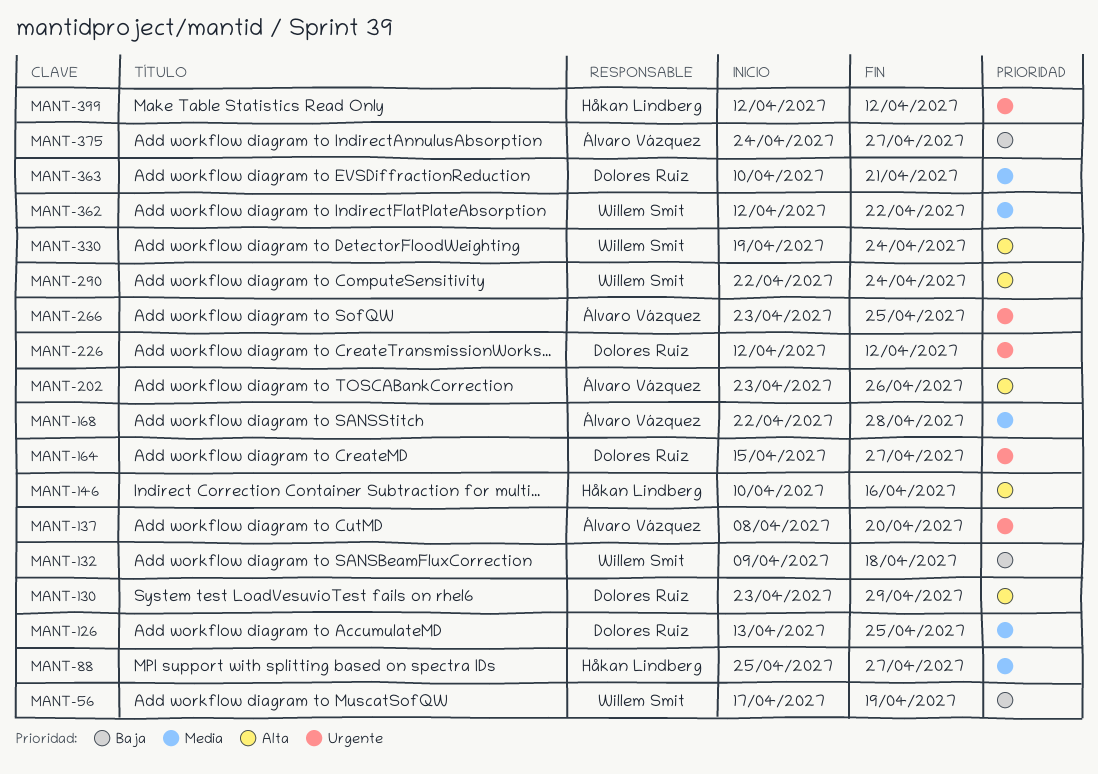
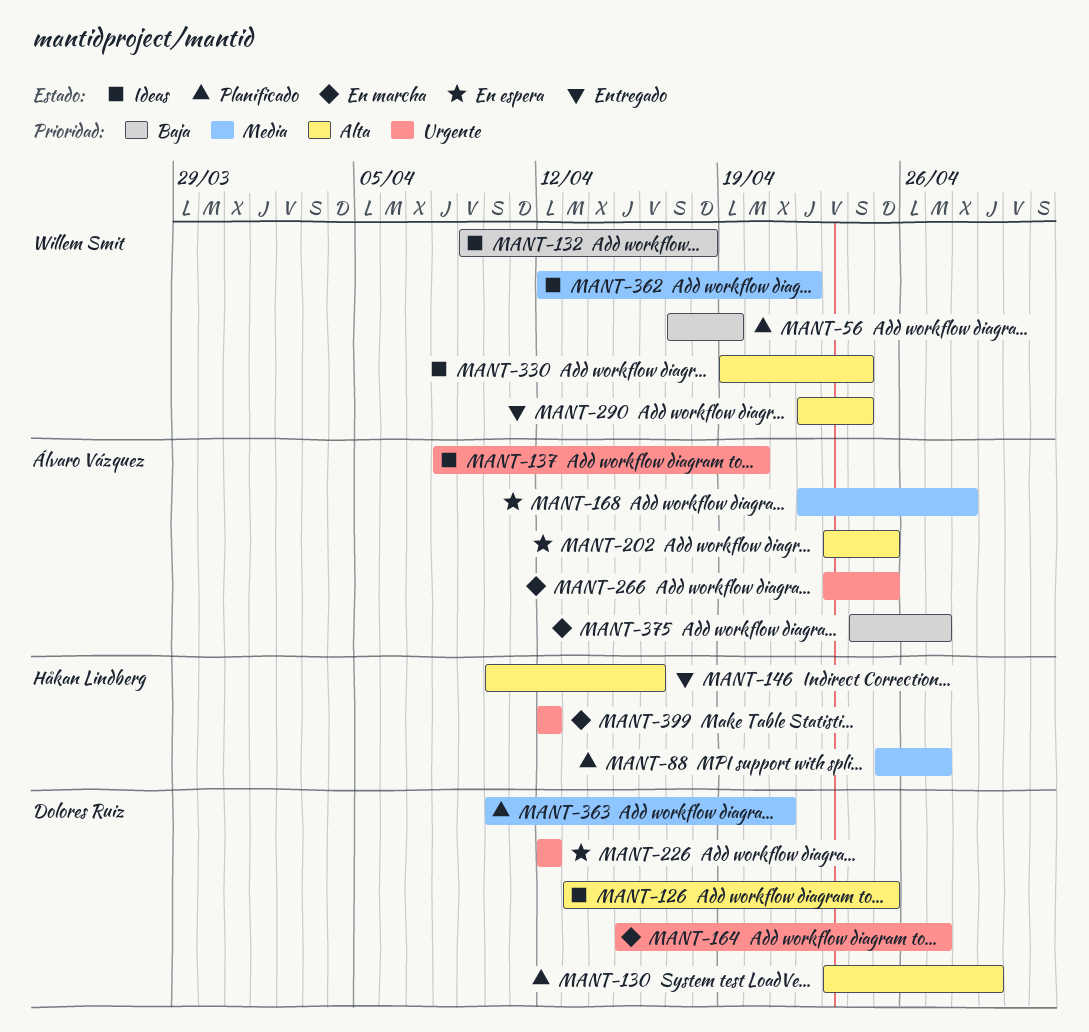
MANT-126, priority: Media -> Alta
MANT-202, due: Apr 26 -> Apr 25

